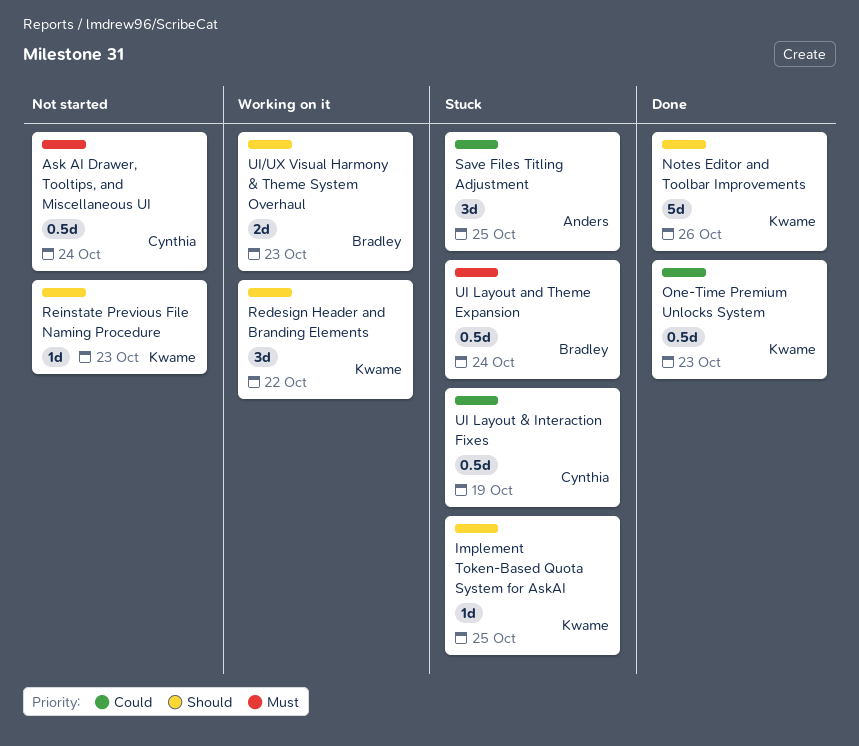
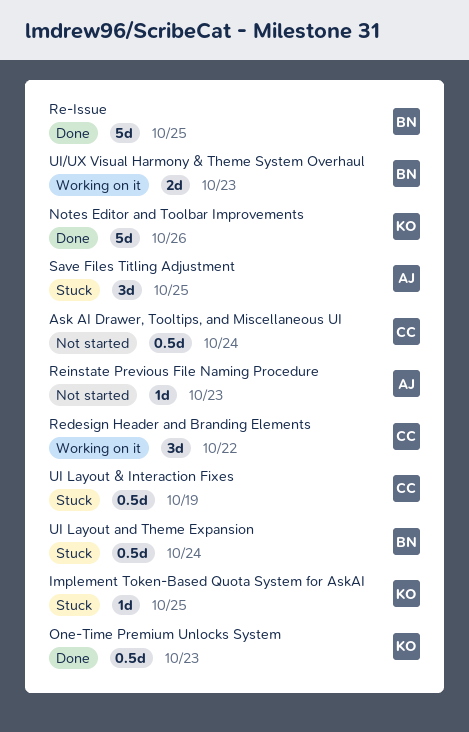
Re-Issue: none -> present
Redesign Header and Branding Elements, owner: Kwame -> Cynthia
Reinstate Previous File Naming Procedure, owner: Kwame -> Anders

